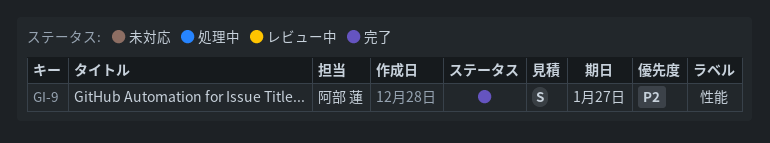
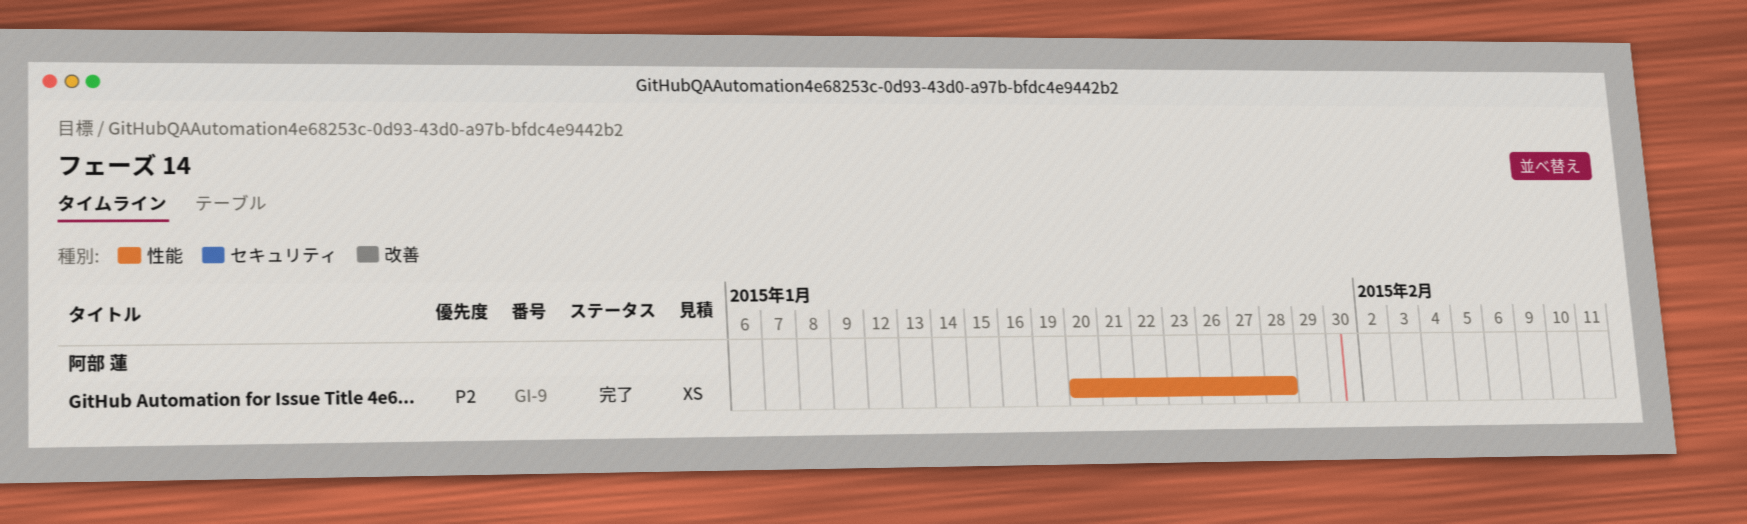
GI-9, estimate: S -> XS
GI-9, due: Jan 27 -> Jan 28

